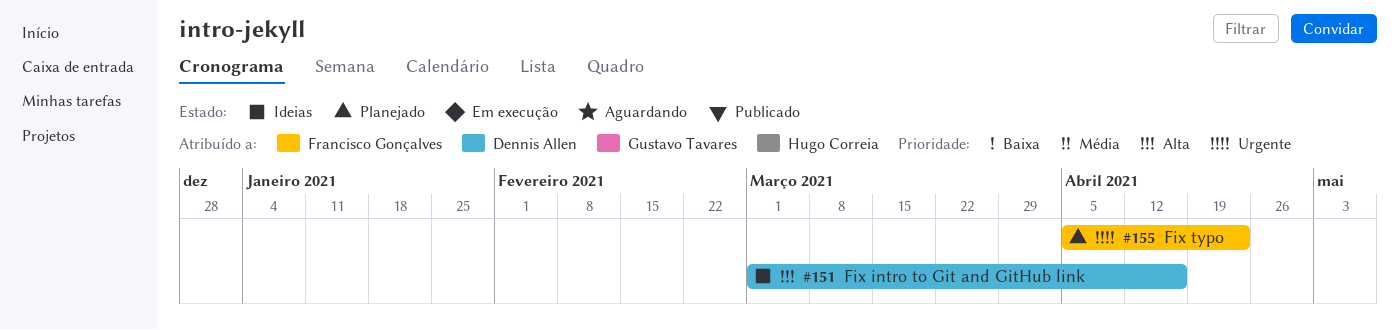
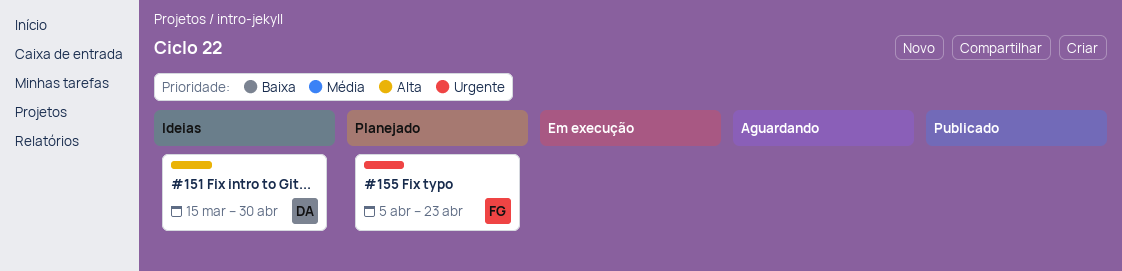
#151, start: Mar 1 -> Mar 15
#151, due: Apr 16 -> Apr 30

